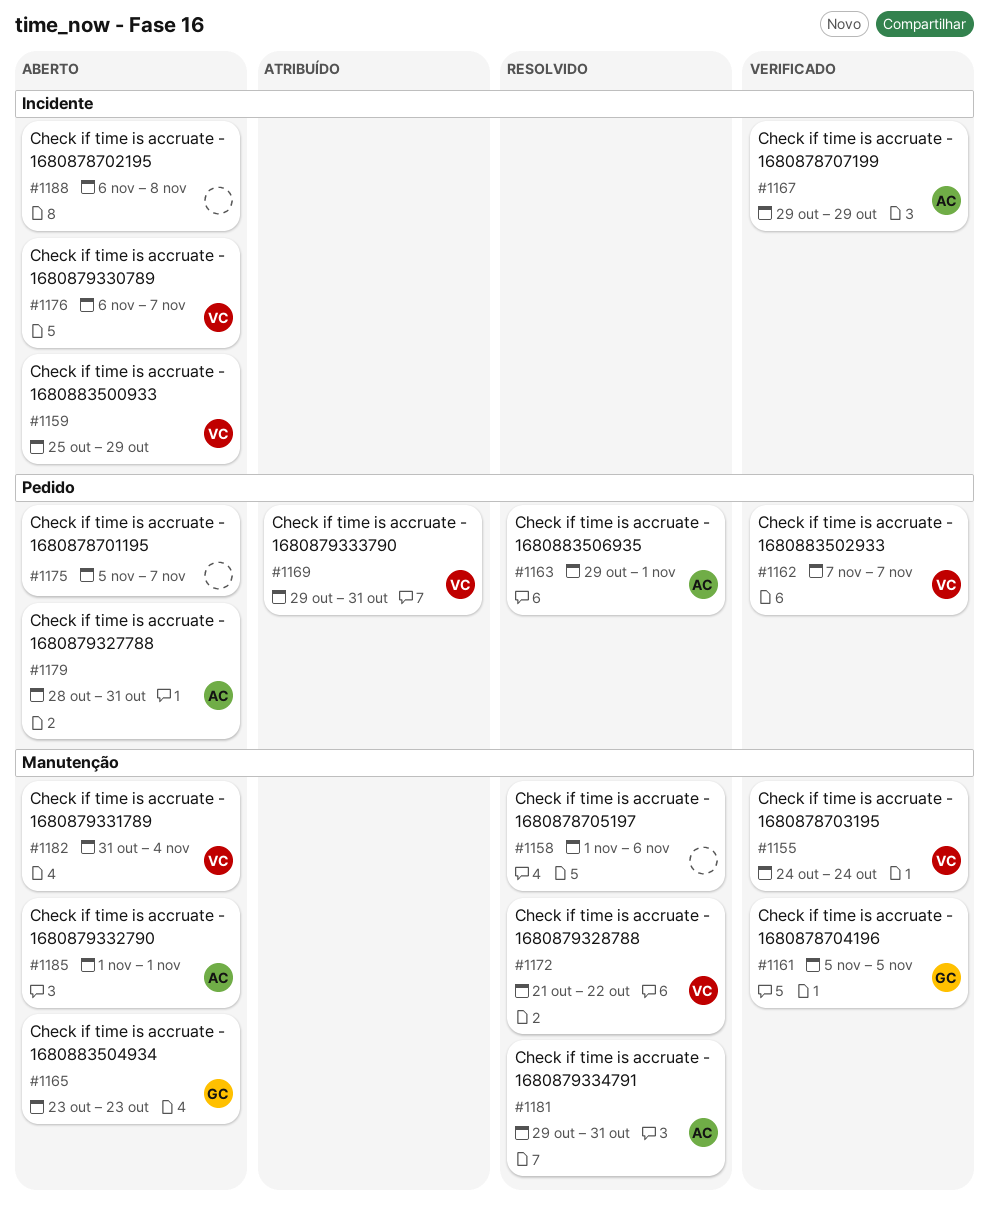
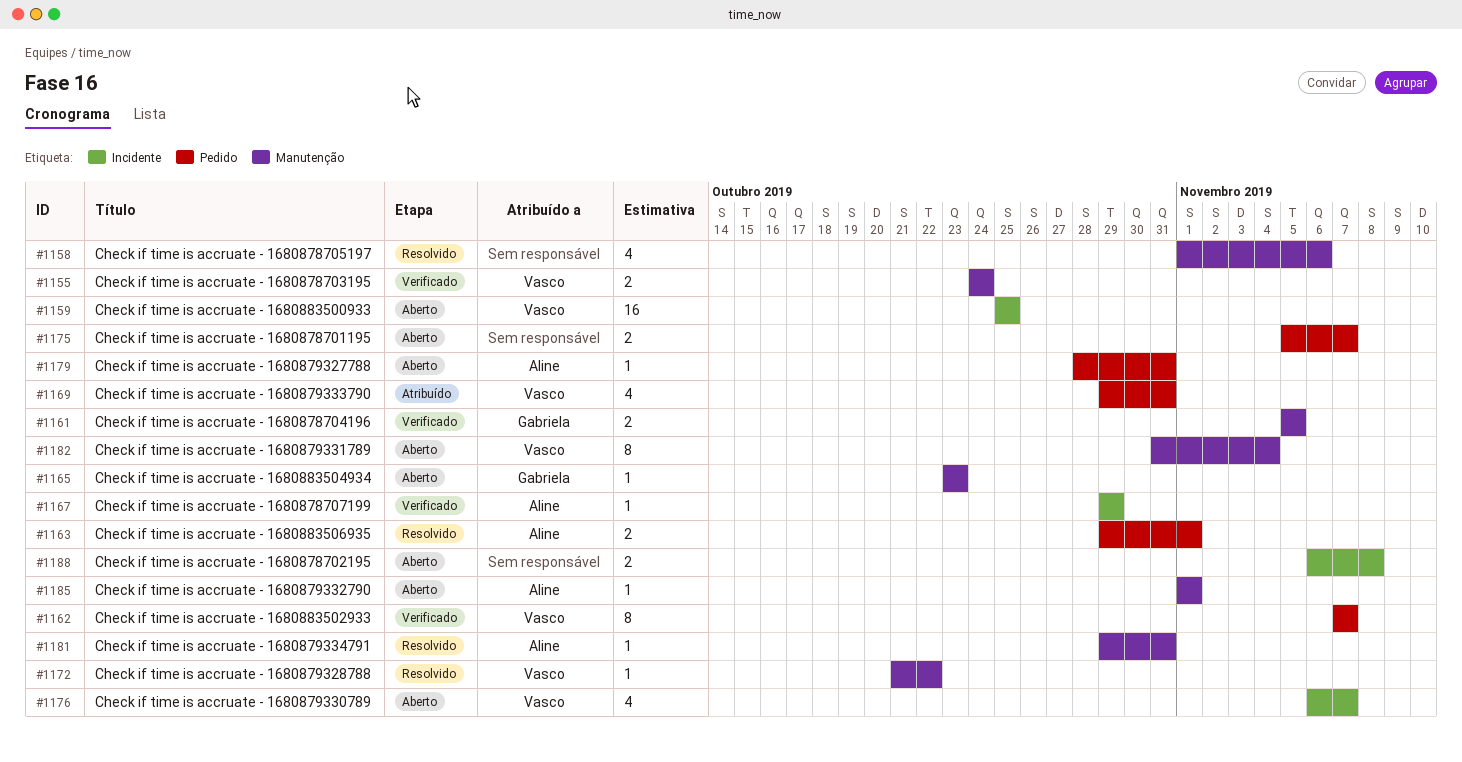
#1159, due: Oct 29 -> Oct 25

